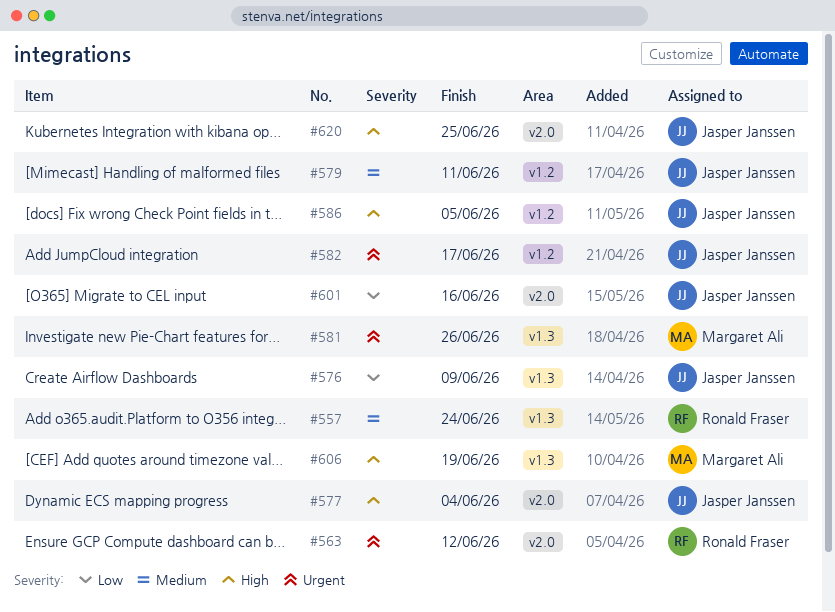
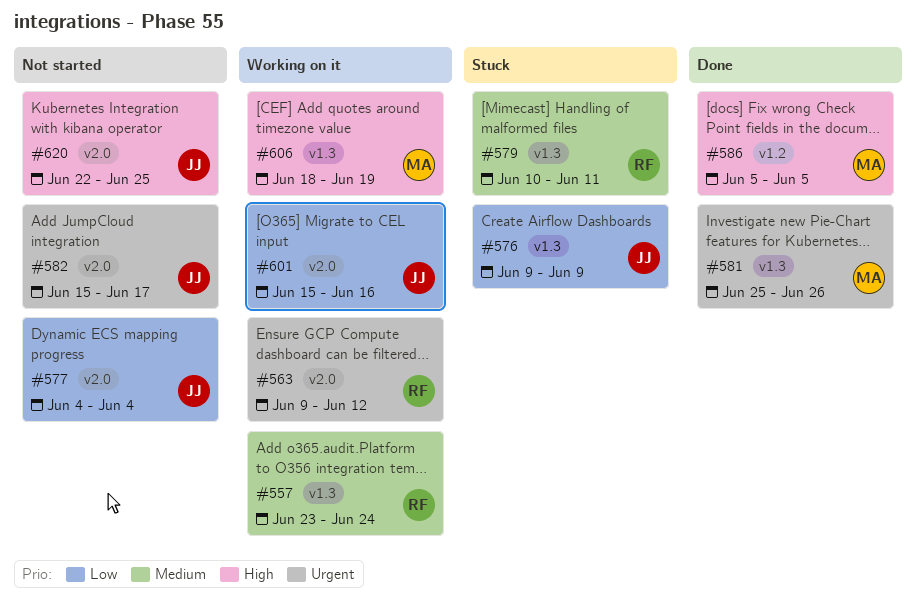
#577, priority: High -> Low
#579, owner: Jasper Janssen -> Ronald Fraser
#579, label: v1.2 -> v1.3
#582, label: v1.2 -> v2.0
#586, owner: Jasper Janssen -> Margaret Ali

